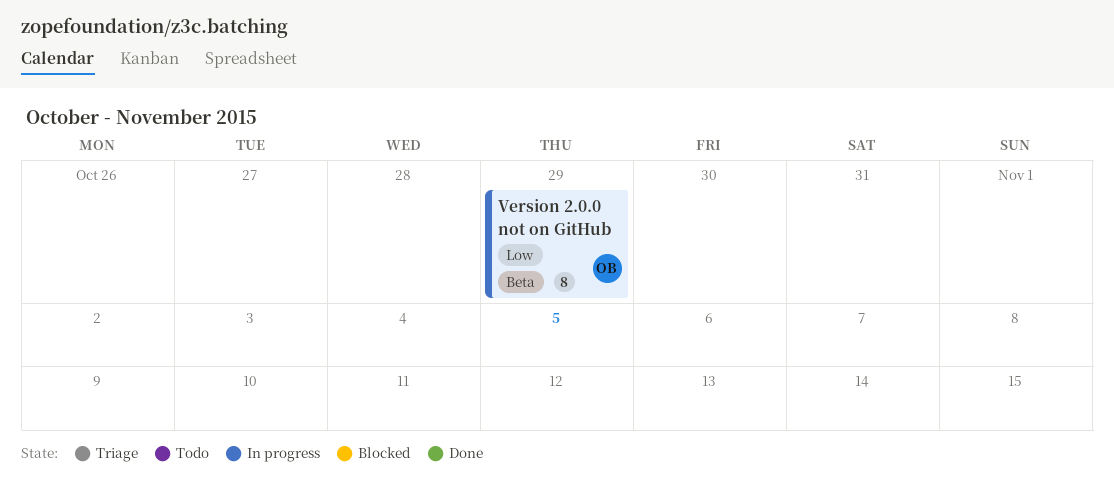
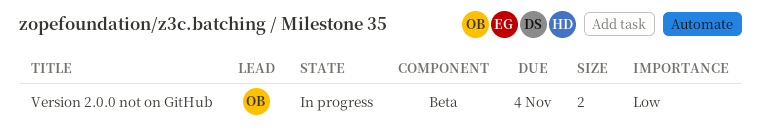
Version 2.0.0 not on GitHub, estimate: 8 -> 2
Version 2.0.0 not on GitHub, due: Oct 29 -> Nov 4

